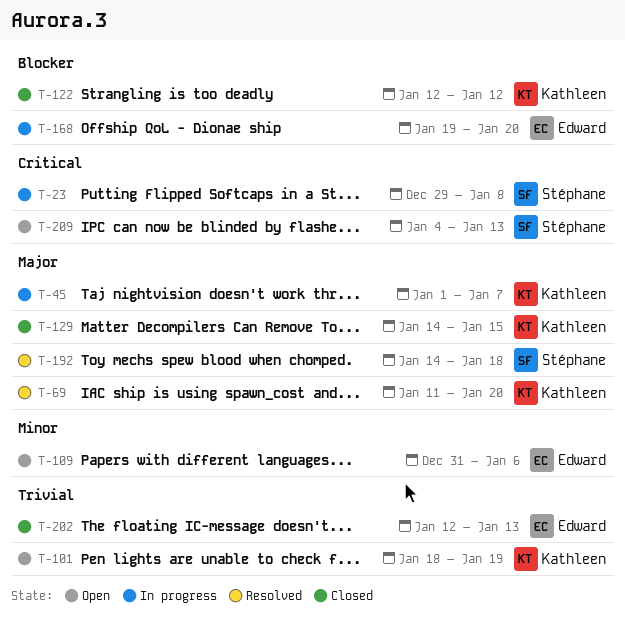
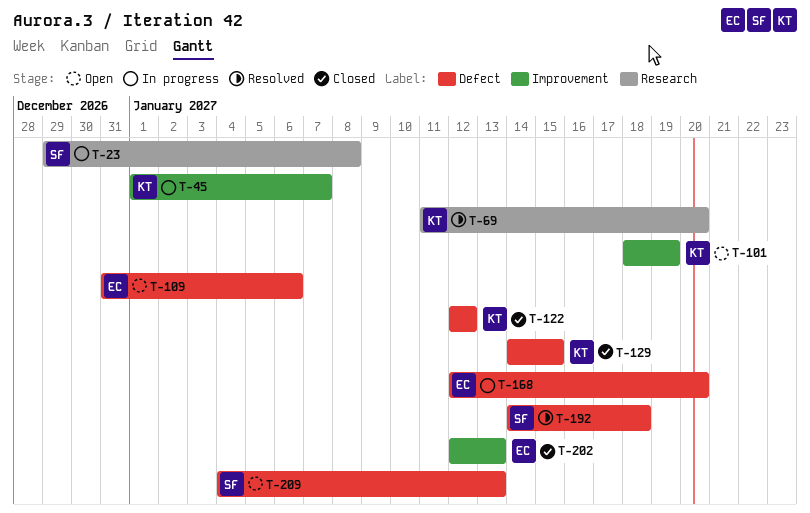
T-168, start: Jan 19 -> Jan 12

